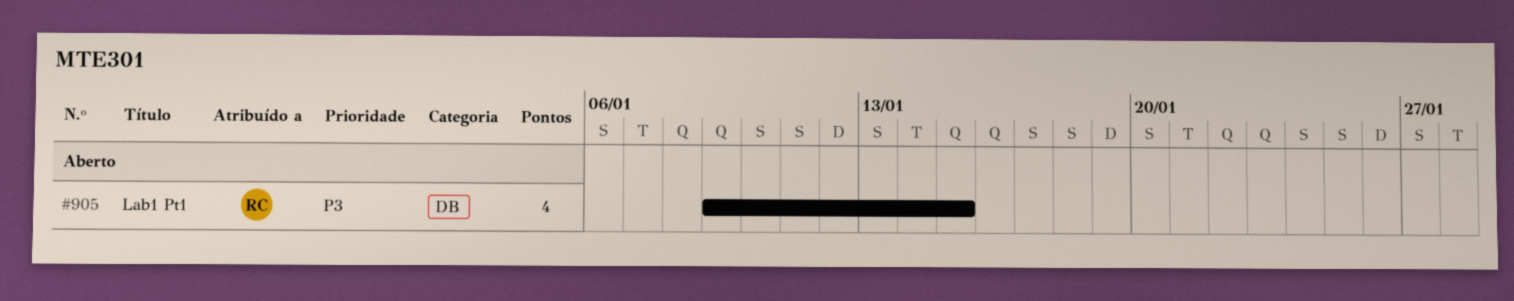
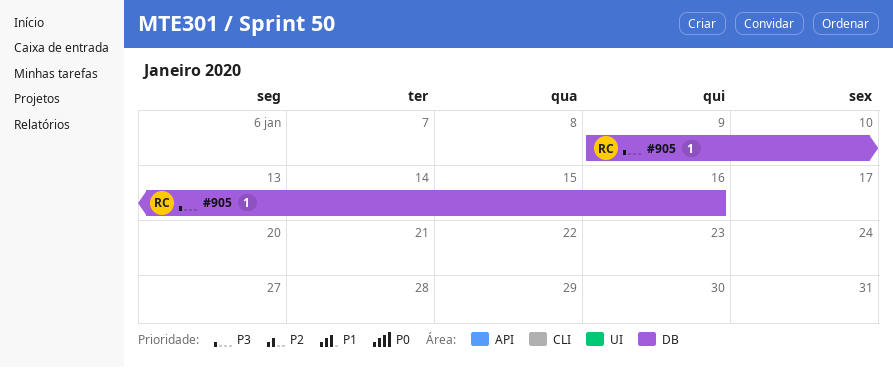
#905, estimate: 4 -> 1
#905, due: Jan 15 -> Jan 16

